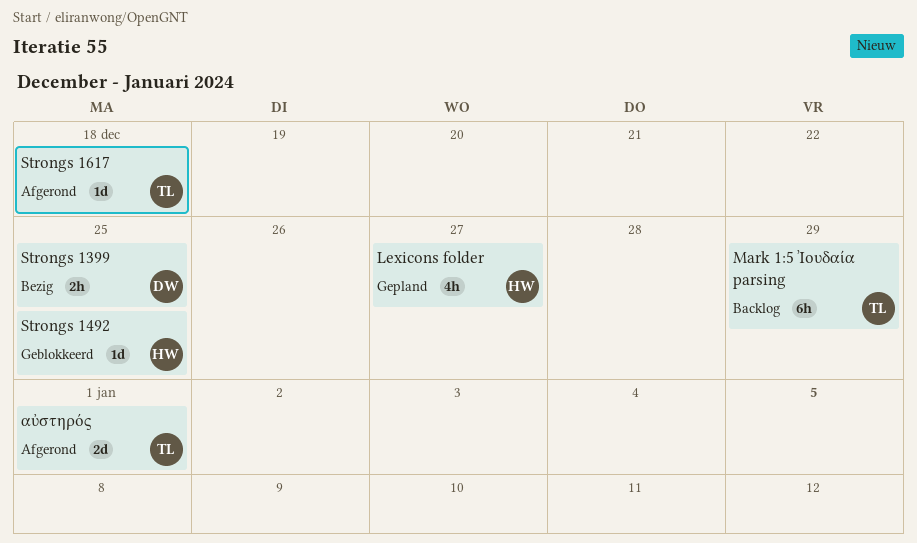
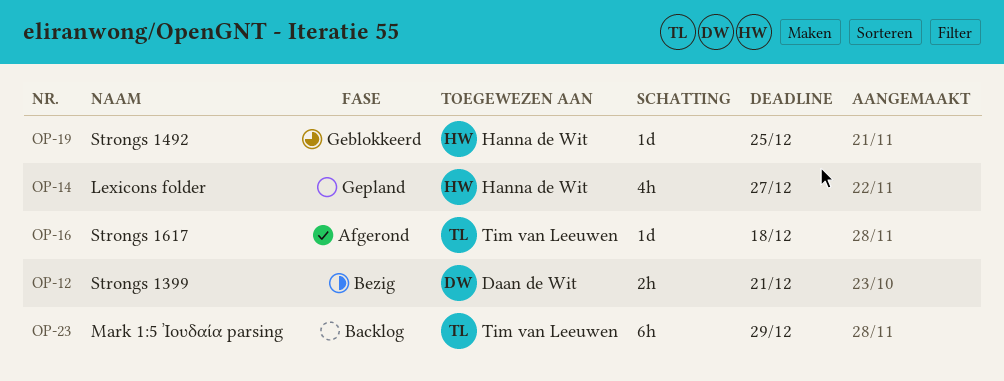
Strongs 1399, due: Dec 25 -> Dec 21
αὐστηρός: present -> none

